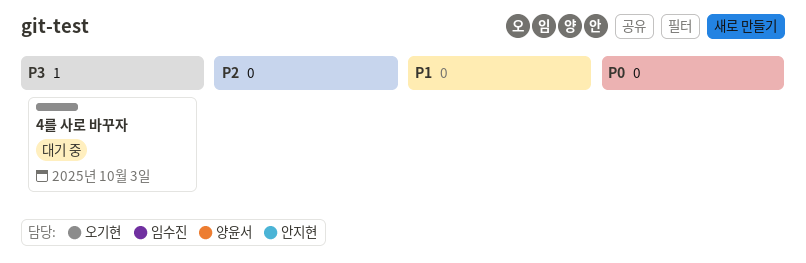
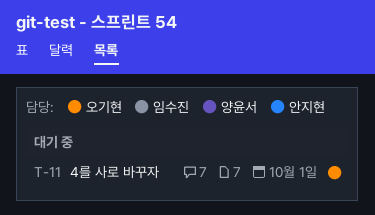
4를 사로 바꾸자, due: Oct 3 -> Oct 1

